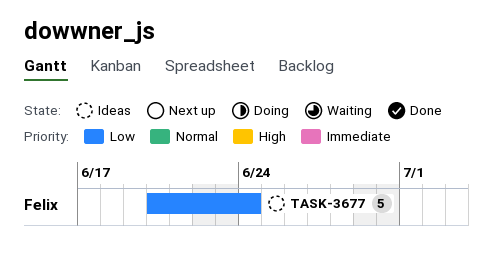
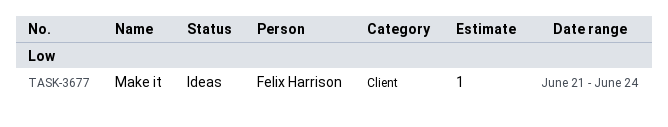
TASK-3677, estimate: 5 -> 1
TASK-3677, start: Jun 20 -> Jun 21

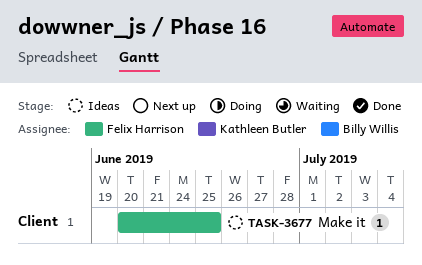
TASK-3677, start: Jun 21 -> Jun 20
TASK-3677, due: Jun 24 -> Jun 25

